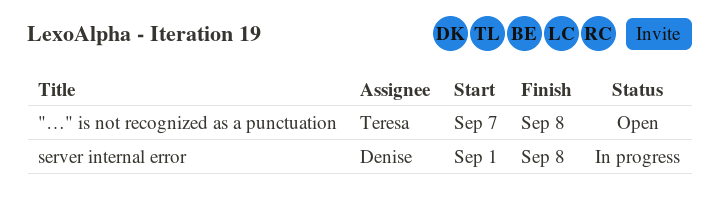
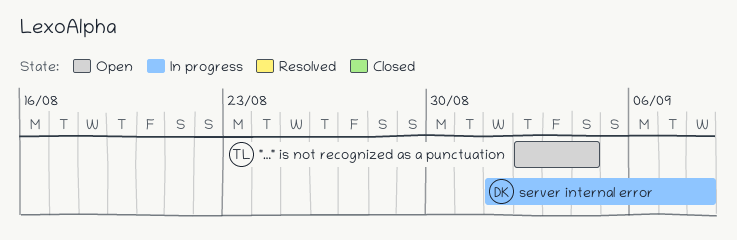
"…" is not recognized as a punctuation, start: Sep 7 -> Sep 2
"…" is not recognized as a punctuation, due: Sep 8 -> Sep 4

